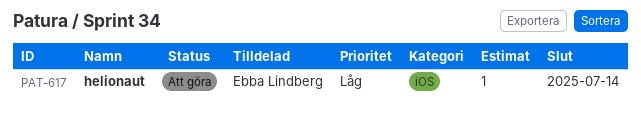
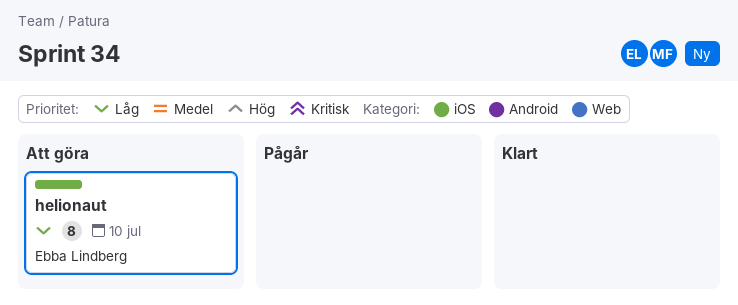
helionaut, estimate: 1 -> 8
helionaut, due: Jul 14 -> Jul 10

